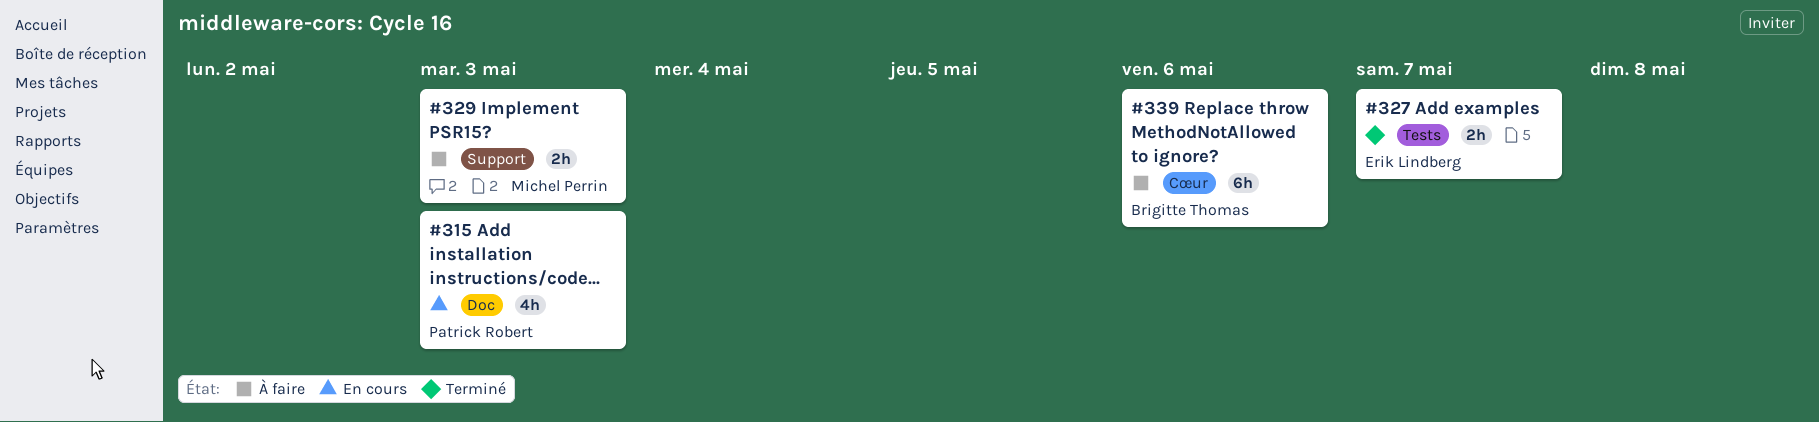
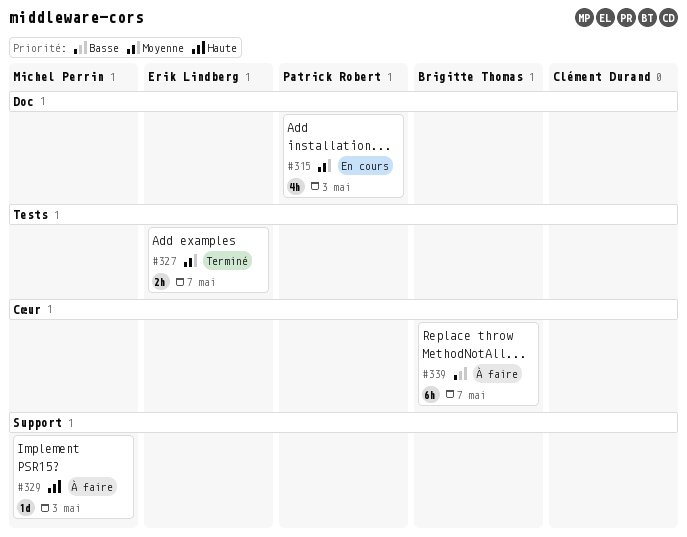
#329, estimate: 2h -> 1d
#339, due: May 6 -> May 7

